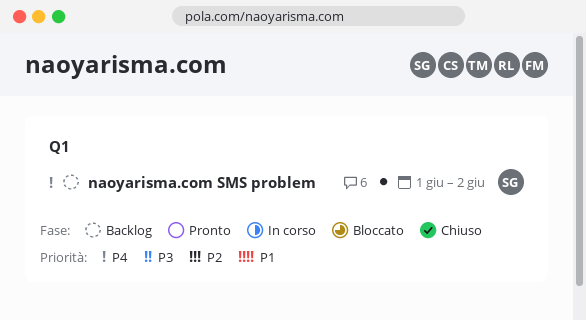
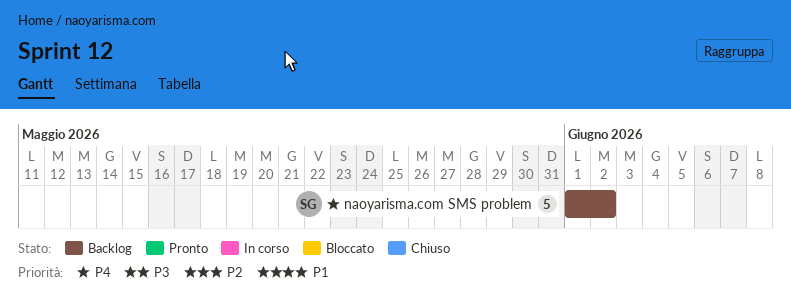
naoyarisma.com SMS problem, estimate: 1 -> 5

